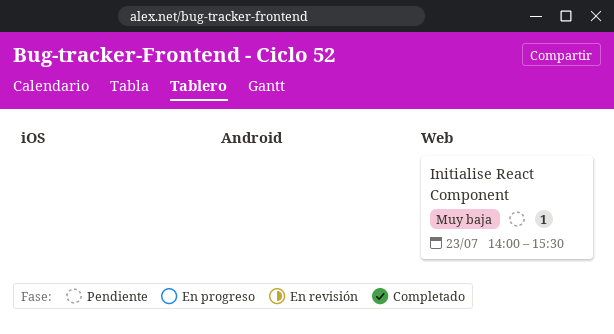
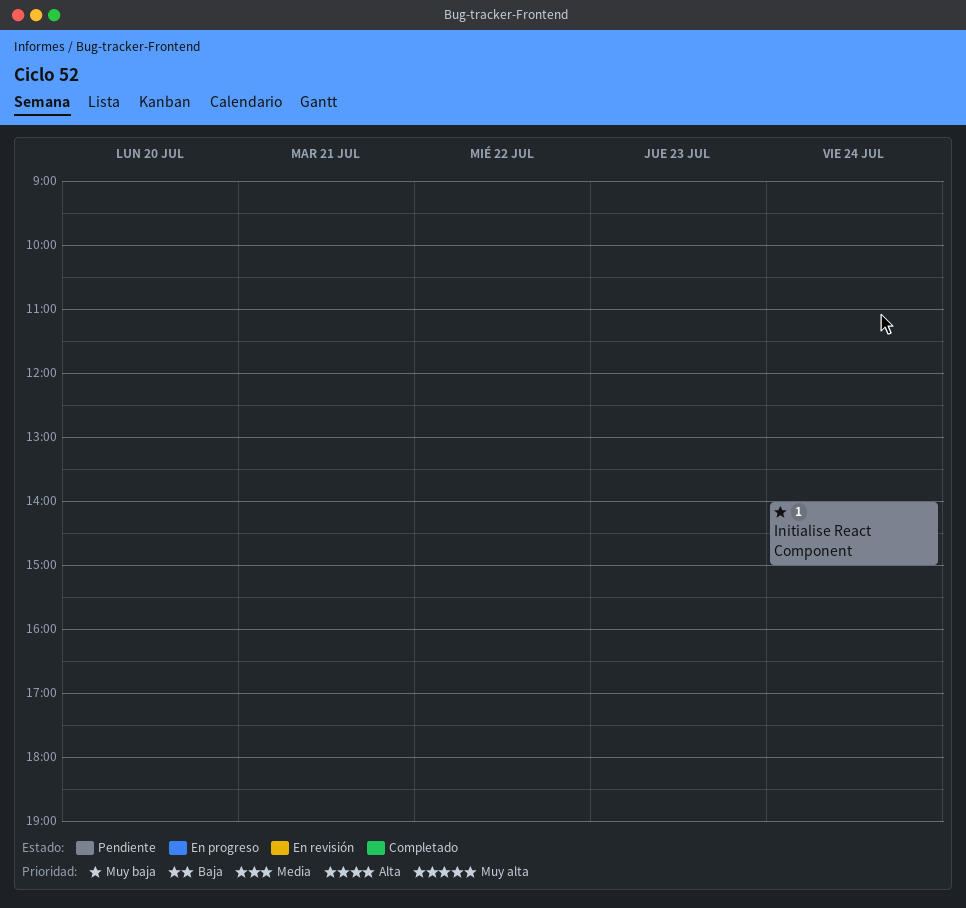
Initialise React Component, day: Jul 23 -> Jul 24
Initialise React Component, ends: 15:30 -> 15:00

